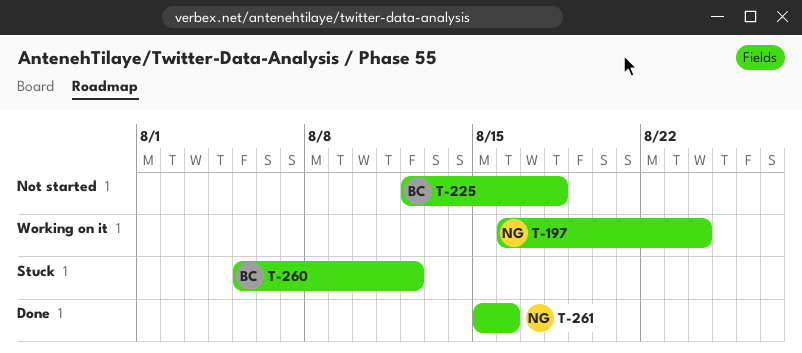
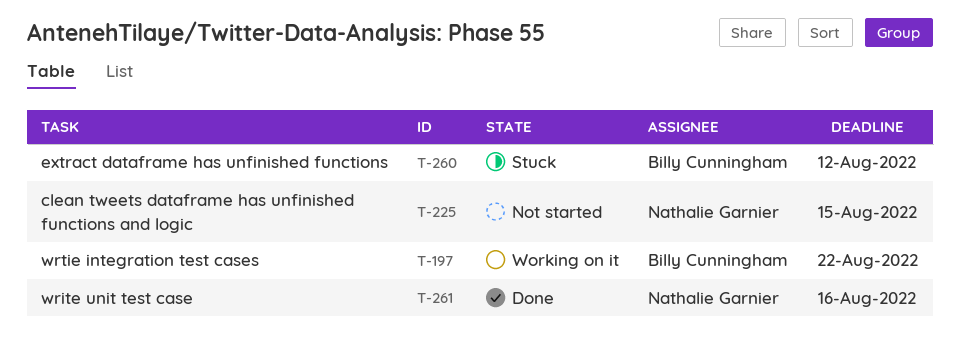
T-197, owner: Nathalie Garnier -> Billy Cunningham
T-197, due: Aug 24 -> Aug 22
T-225, owner: Billy Cunningham -> Nathalie Garnier
T-225, due: Aug 18 -> Aug 15

